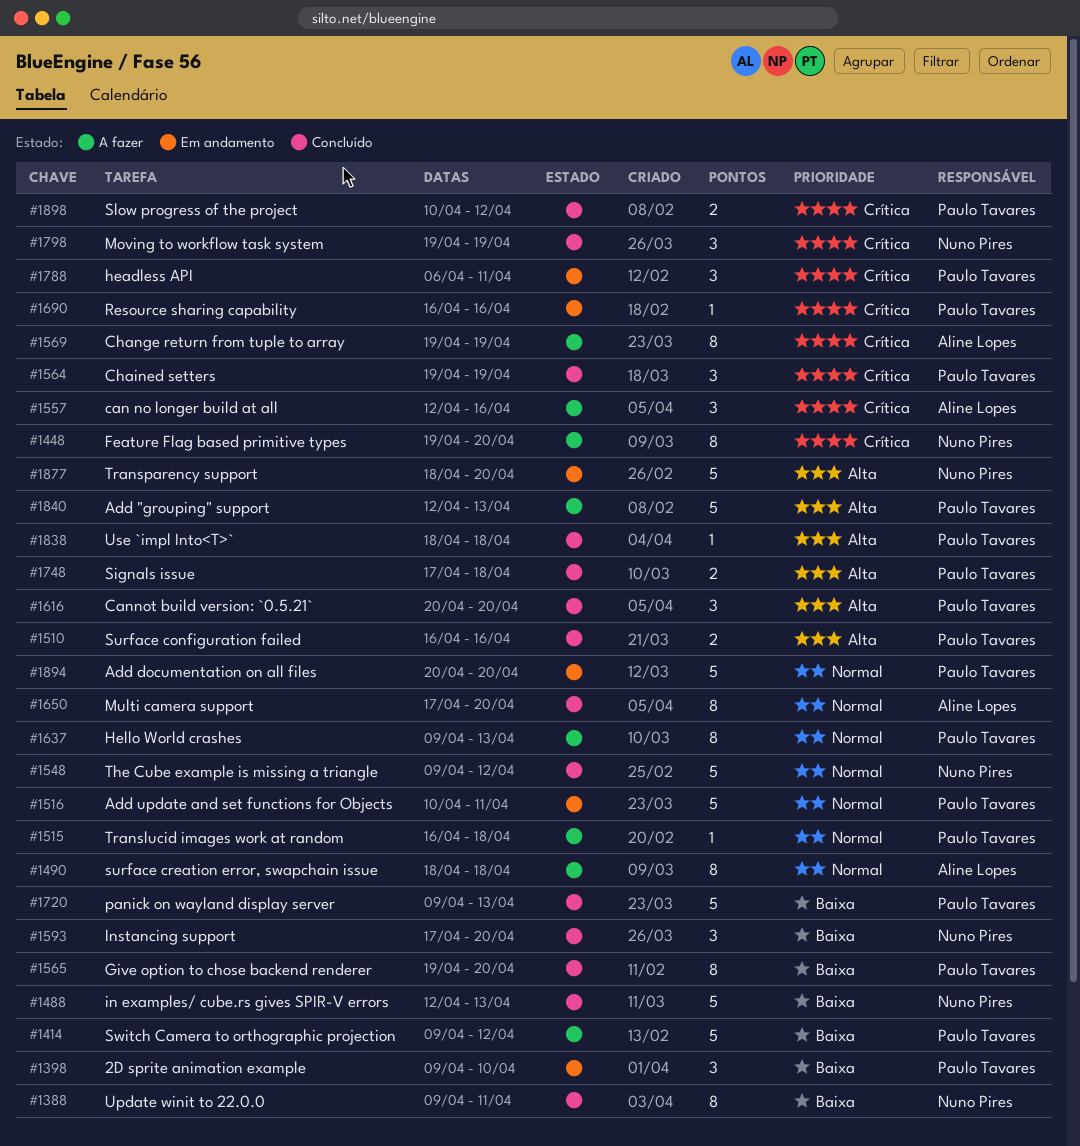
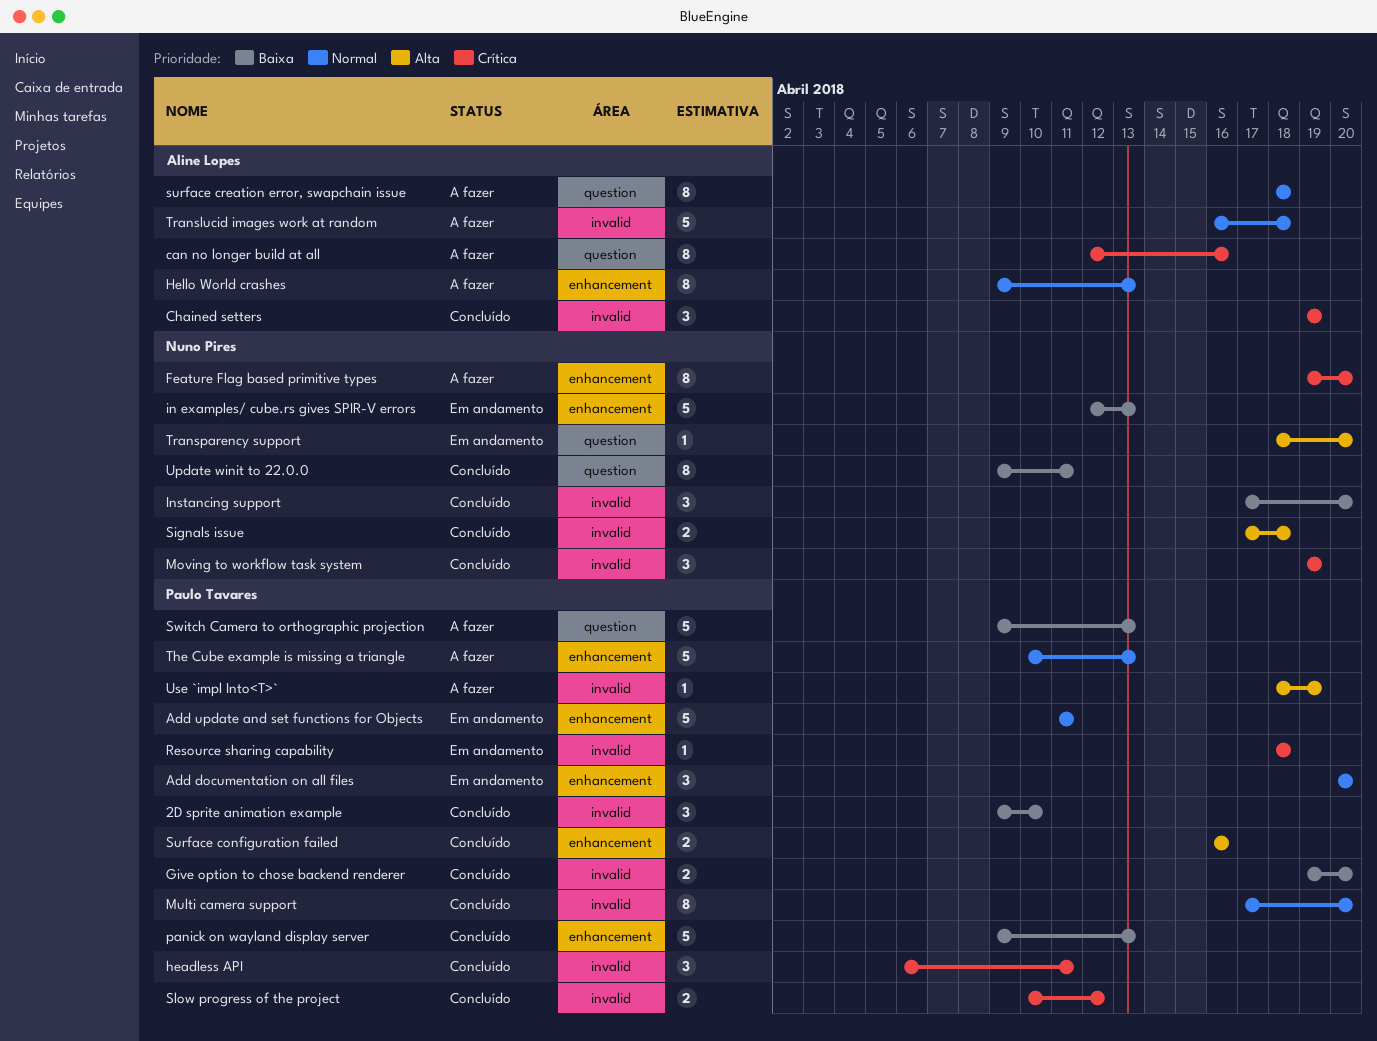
2D sprite animation example, status: Em andamento -> Concluído
Add "grouping" support: present -> none
Add documentation on all files, estimate: 5 -> 3
Add update and set functions for Objects, start: Apr 10 -> Apr 11
can no longer build at all, estimate: 3 -> 8
Cannot build version: `0.5.21`: present -> none
Chained setters, owner: Paulo Tavares -> Aline Lopes
Change return from tuple to array: present -> none
Give option to chose backend renderer, estimate: 8 -> 2
headless API, status: Em andamento -> Concluído
Hello World crashes, owner: Paulo Tavares -> Aline Lopes
in examples/ cube.rs gives SPIR-V errors, status: Concluído -> Em andamento
Multi camera support, owner: Aline Lopes -> Paulo Tavares
Resource sharing capability, start: Apr 16 -> Apr 18
Resource sharing capability, due: Apr 16 -> Apr 18
Signals issue, owner: Paulo Tavares -> Nuno Pires
Switch Camera to orthographic projection, due: Apr 12 -> Apr 13
The Cube example is missing a triangle, status: Concluído -> A fazer
The Cube example is missing a triangle, owner: Nuno Pires -> Paulo Tavares
The Cube example is missing a triangle, start: Apr 9 -> Apr 10
The Cube example is missing a triangle, due: Apr 12 -> Apr 13
Translucid images work at random, owner: Paulo Tavares -> Aline Lopes
Translucid images work at random, estimate: 1 -> 5
Transparency support, estimate: 5 -> 1
Use `impl Into<T>`, status: Concluído -> A fazer
Use `impl Into<T>`, due: Apr 18 -> Apr 19

